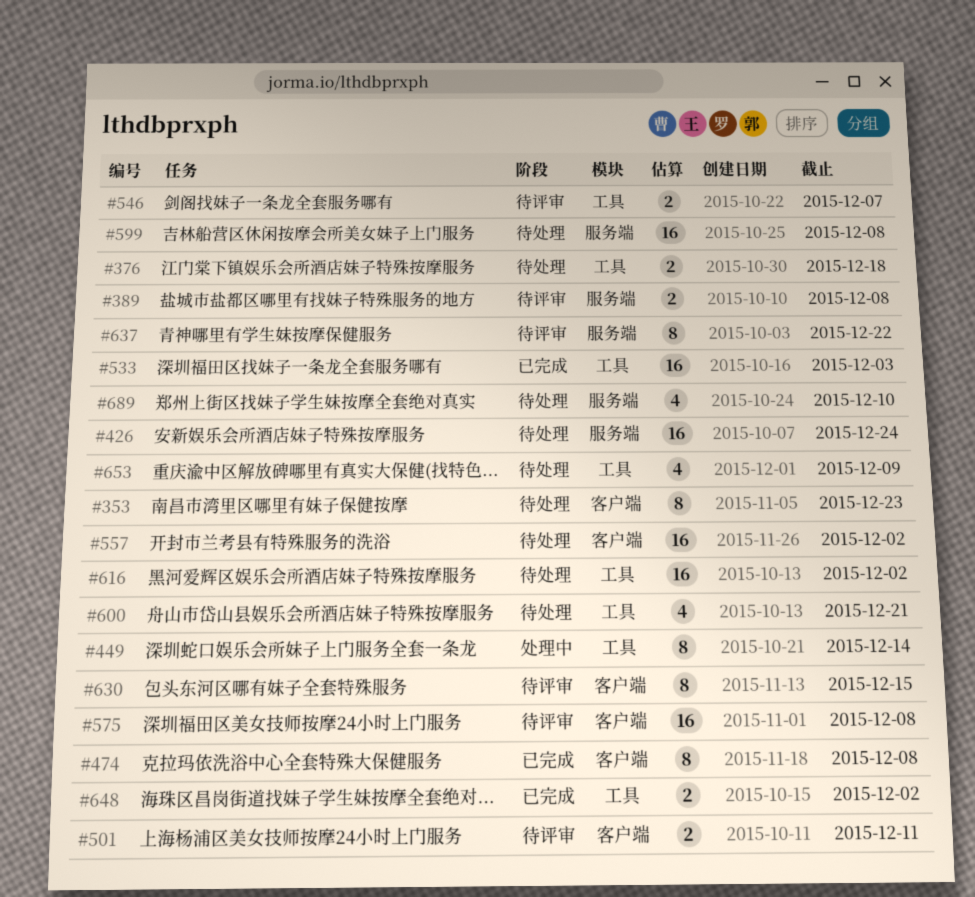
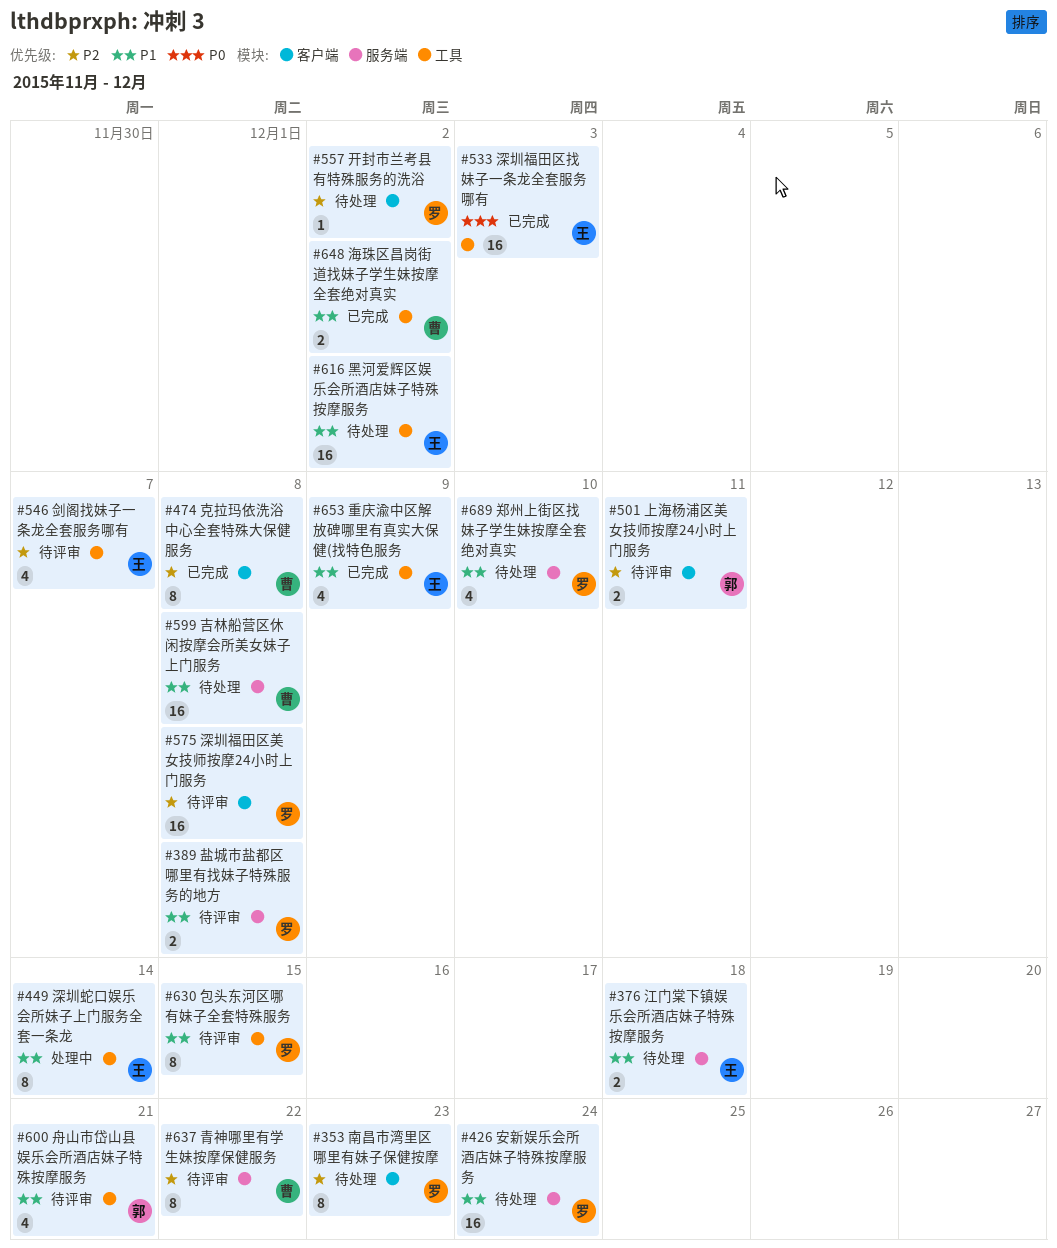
#376, label: 工具 -> 服务端
#546, estimate: 2 -> 4
#557, estimate: 16 -> 1
#600, status: 待处理 -> 待评审
#630, label: 客户端 -> 工具
#653, status: 待处理 -> 已完成

